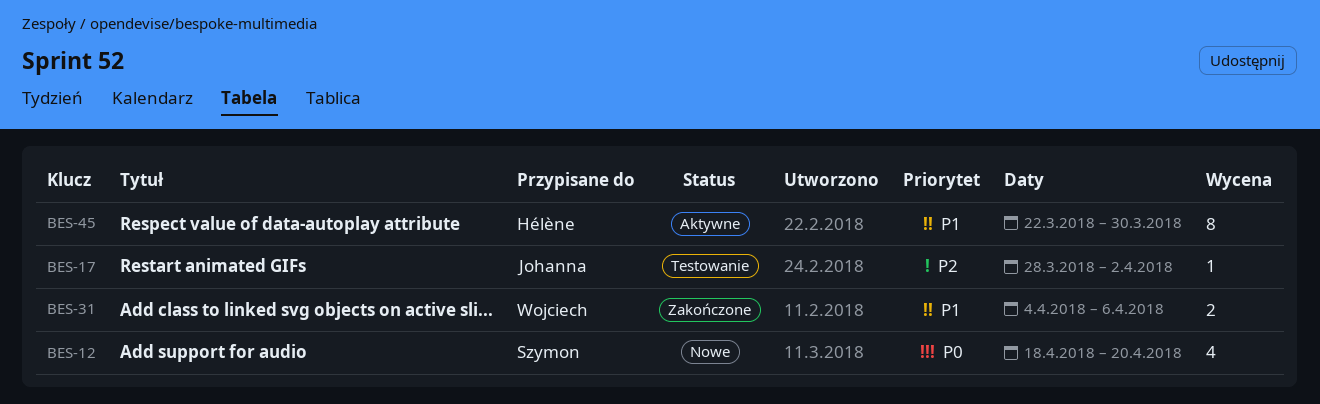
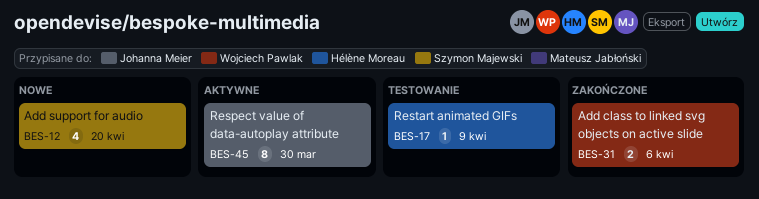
BES-17, owner: Johanna Meier -> Hélène Moreau
BES-17, due: Apr 2 -> Apr 9
BES-45, owner: Hélène Moreau -> Johanna Meier

